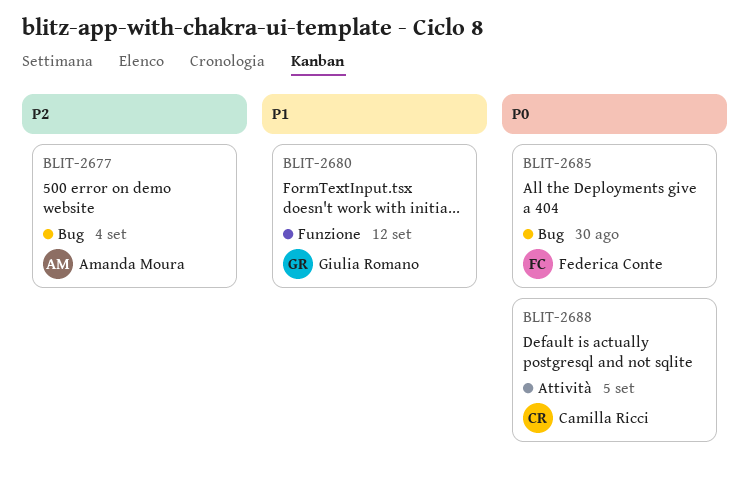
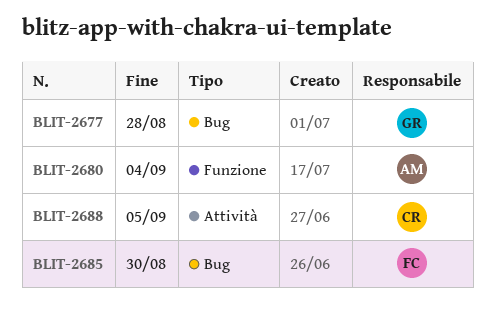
BLIT-2677, owner: Amanda Moura -> Giulia Romano
BLIT-2677, due: Sep 4 -> Aug 28
BLIT-2680, owner: Giulia Romano -> Amanda Moura
BLIT-2680, due: Sep 12 -> Sep 4

